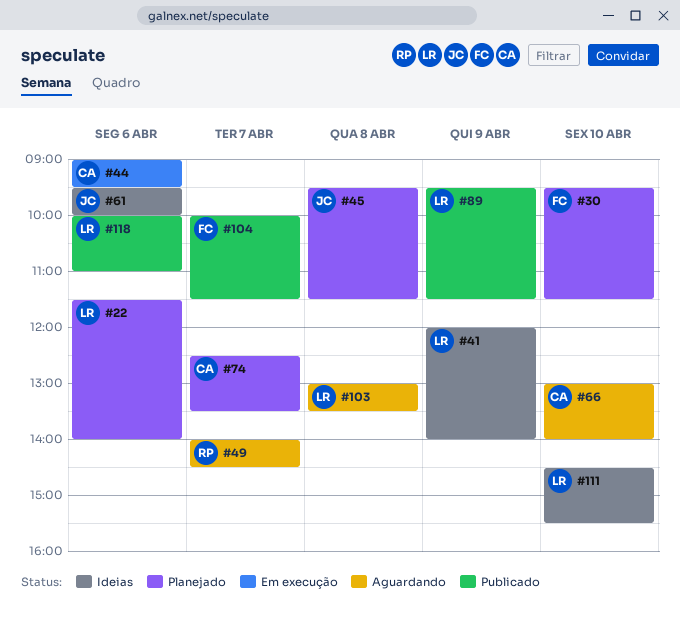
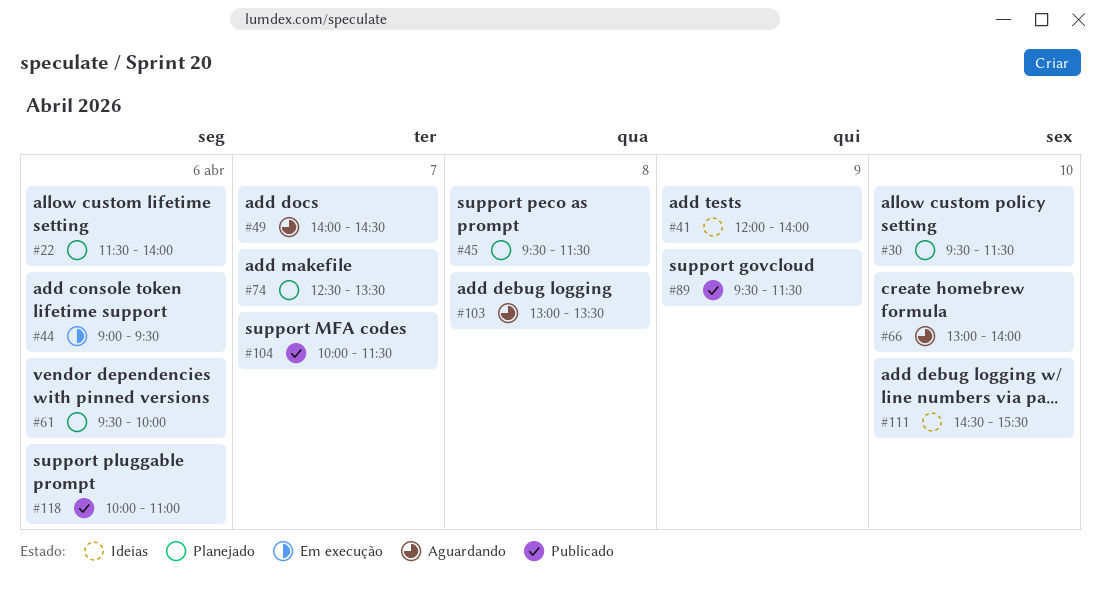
#61, status: Ideias -> Planejado

